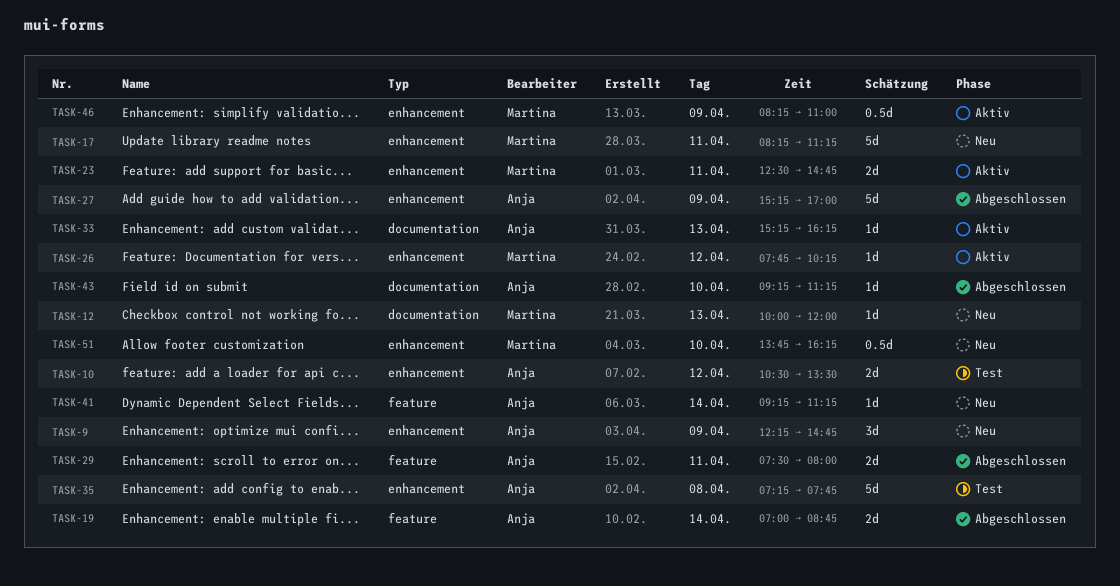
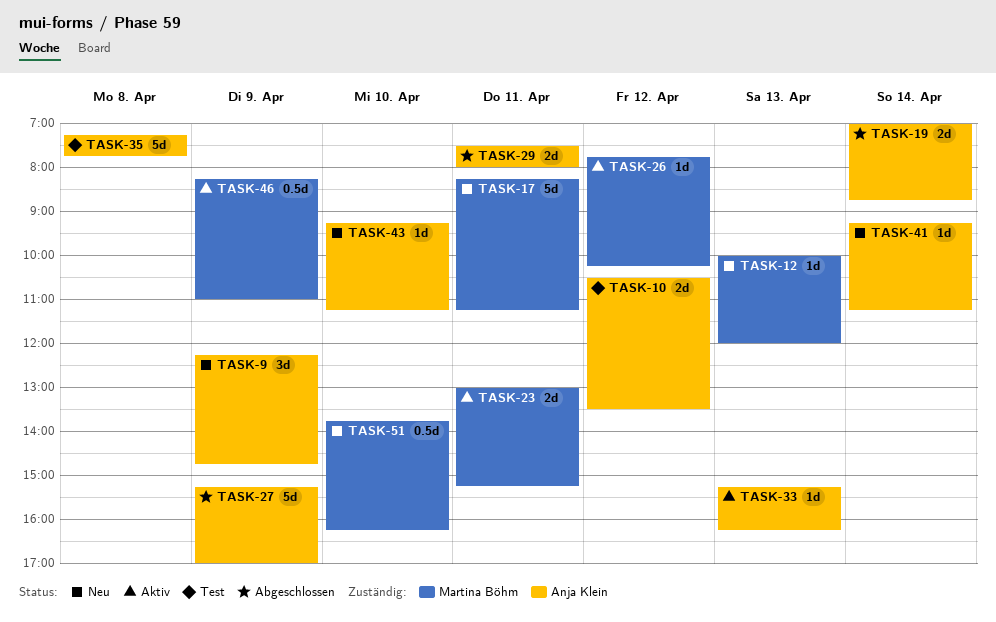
TASK-23, begins: 12:30 -> 13:00
TASK-23, ends: 14:45 -> 15:15
TASK-43, status: Abgeschlossen -> Neu

